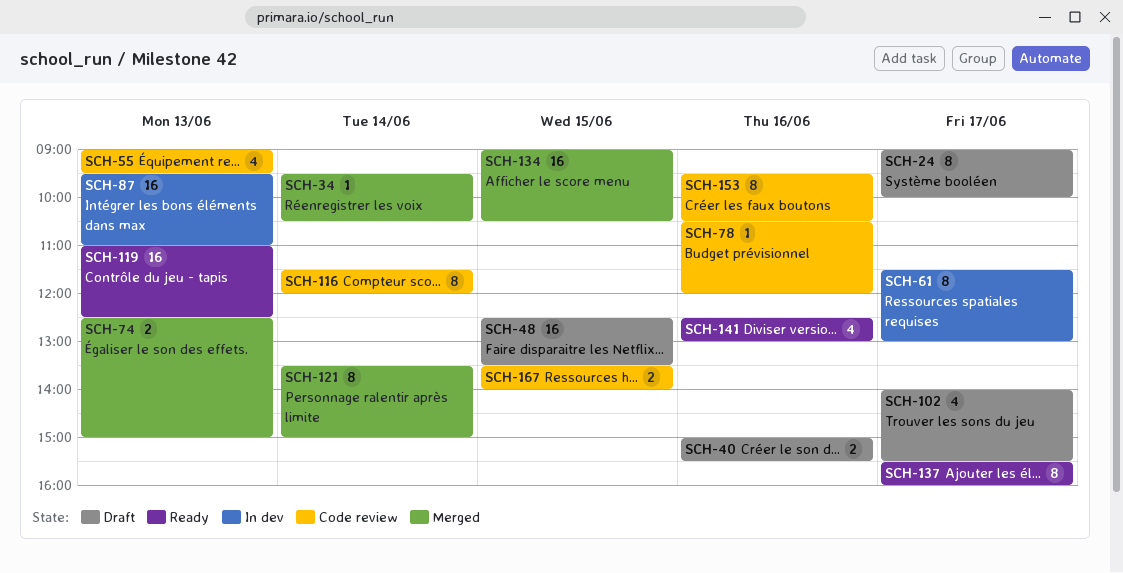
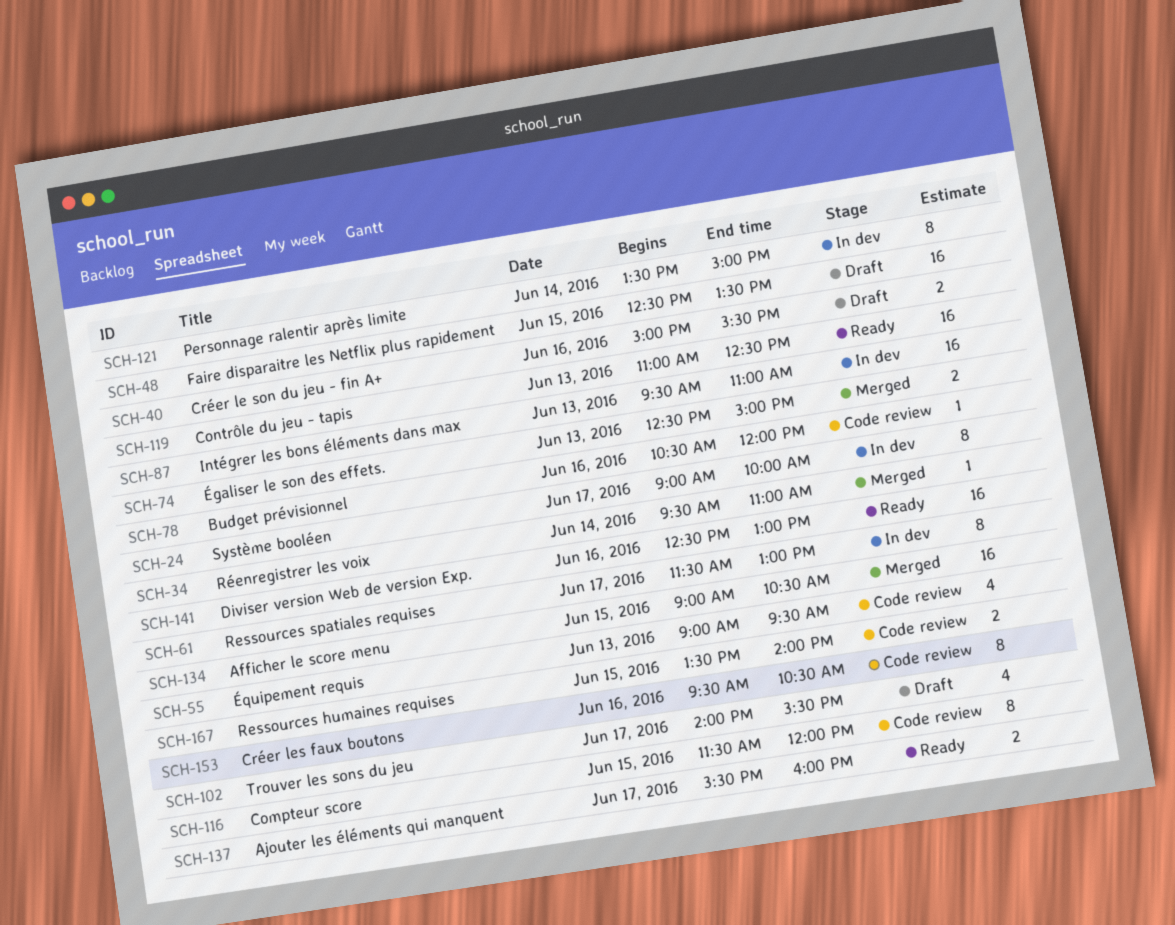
SCH-24, status: Draft -> In dev
SCH-34, ends: 10:30 -> 11:00
SCH-116, day: Jun 14 -> Jun 15
SCH-121, status: Merged -> In dev
SCH-137, estimate: 8 -> 2
SCH-141, estimate: 4 -> 16

